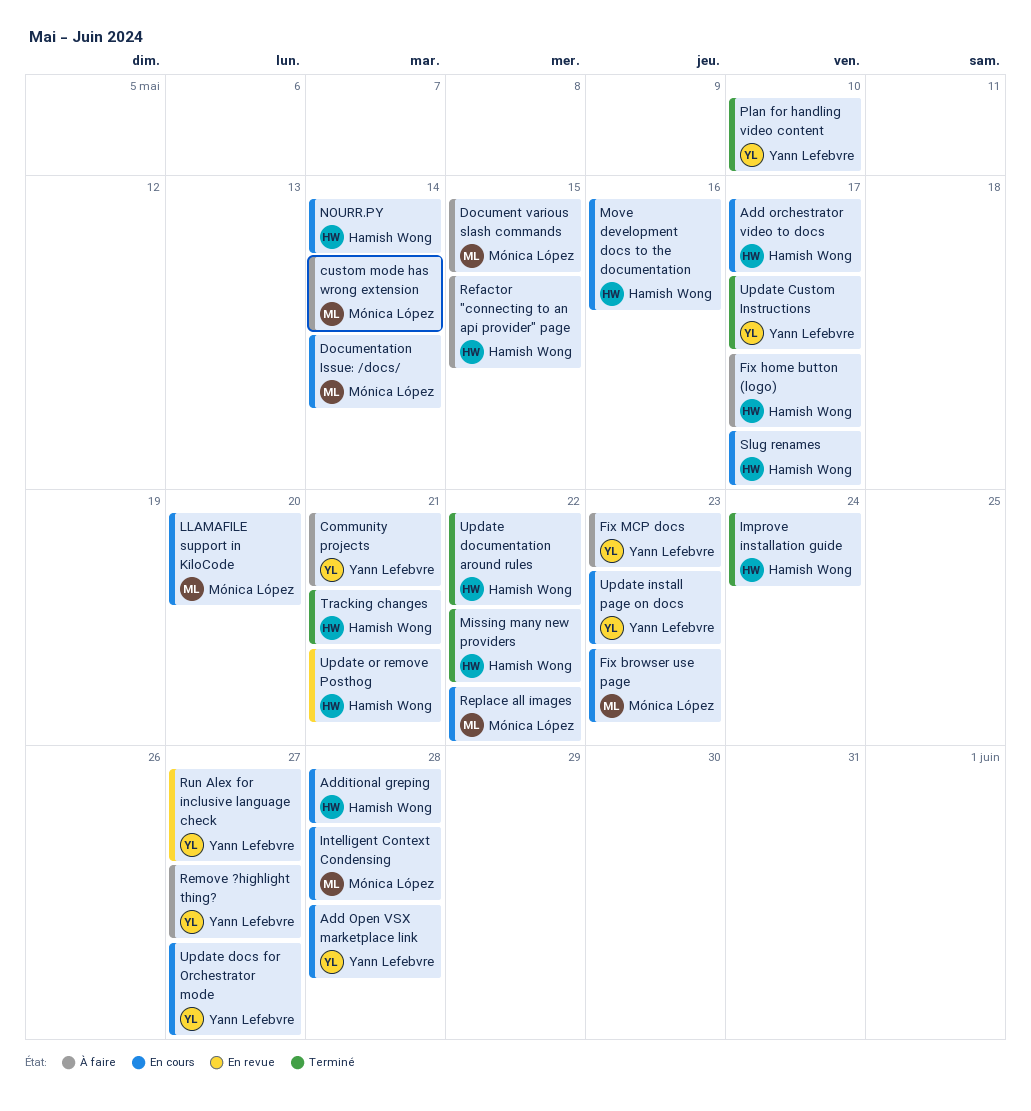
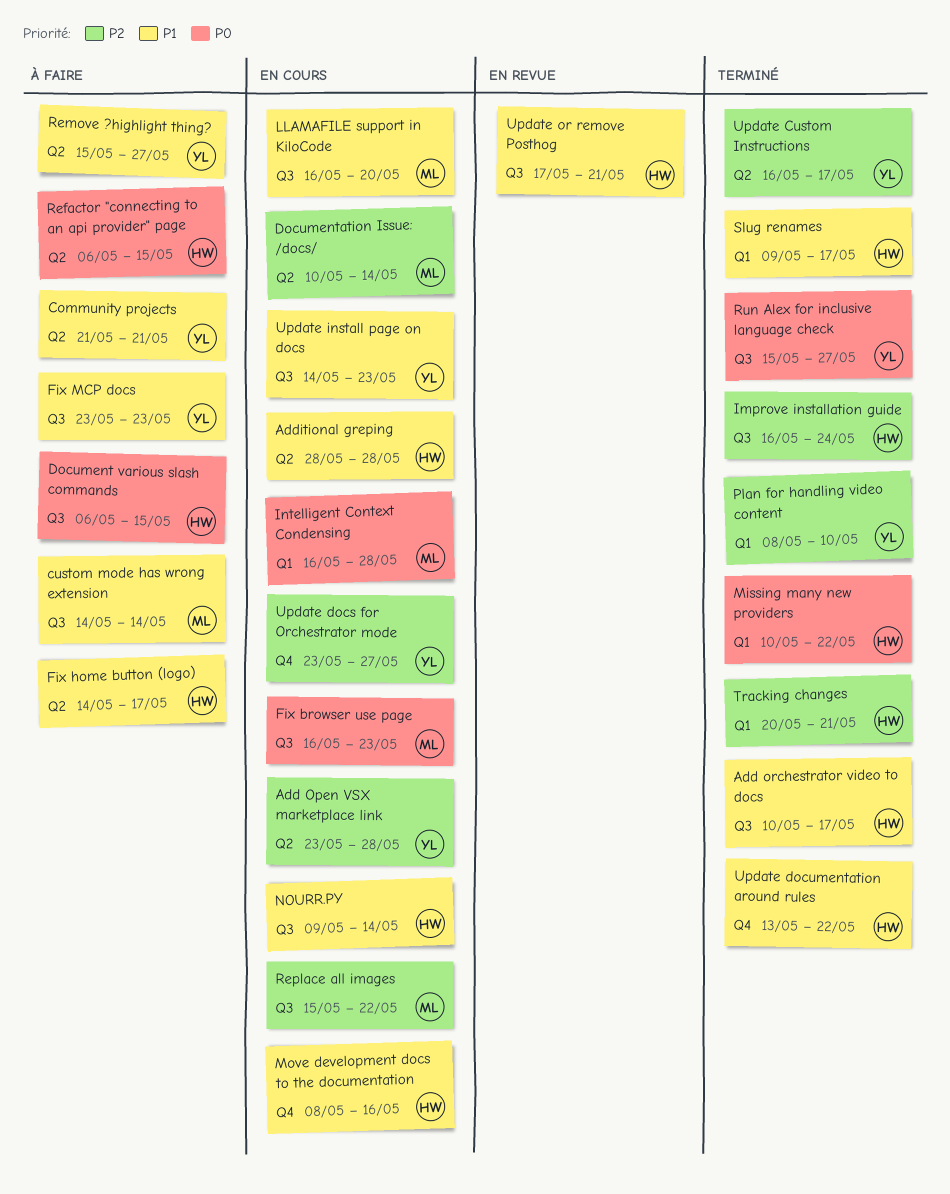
Add orchestrator video to docs, status: En cours -> Terminé
Document various slash commands, owner: Mónica López -> Hamish Wong
Run Alex for inclusive language check, status: En revue -> Terminé
Slug renames, status: En cours -> Terminé

